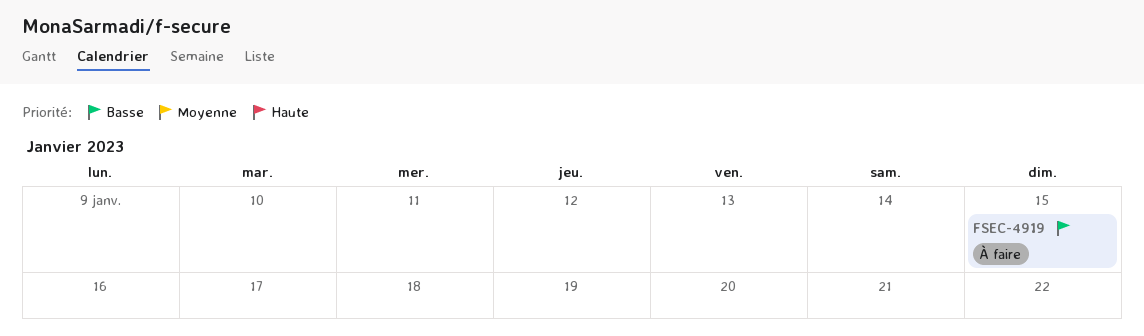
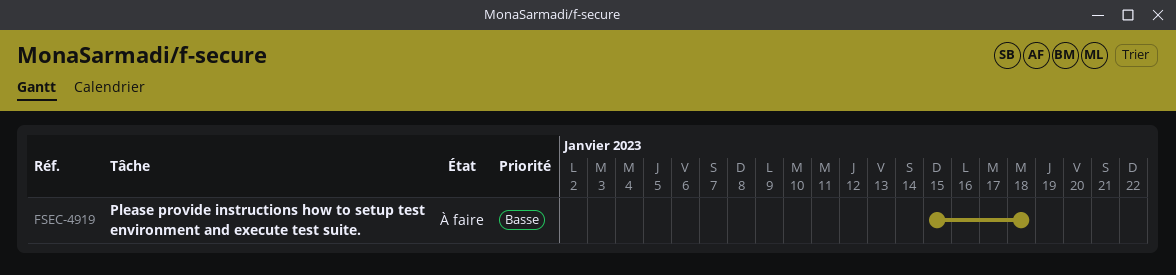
FSEC-4919, due: Jan 15 -> Jan 18

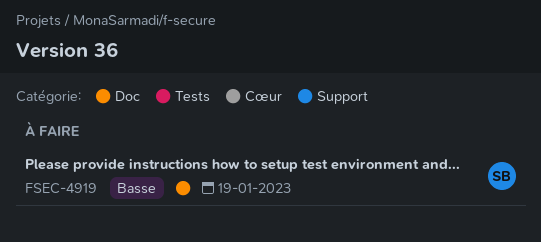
FSEC-4919, due: Jan 18 -> Jan 19

